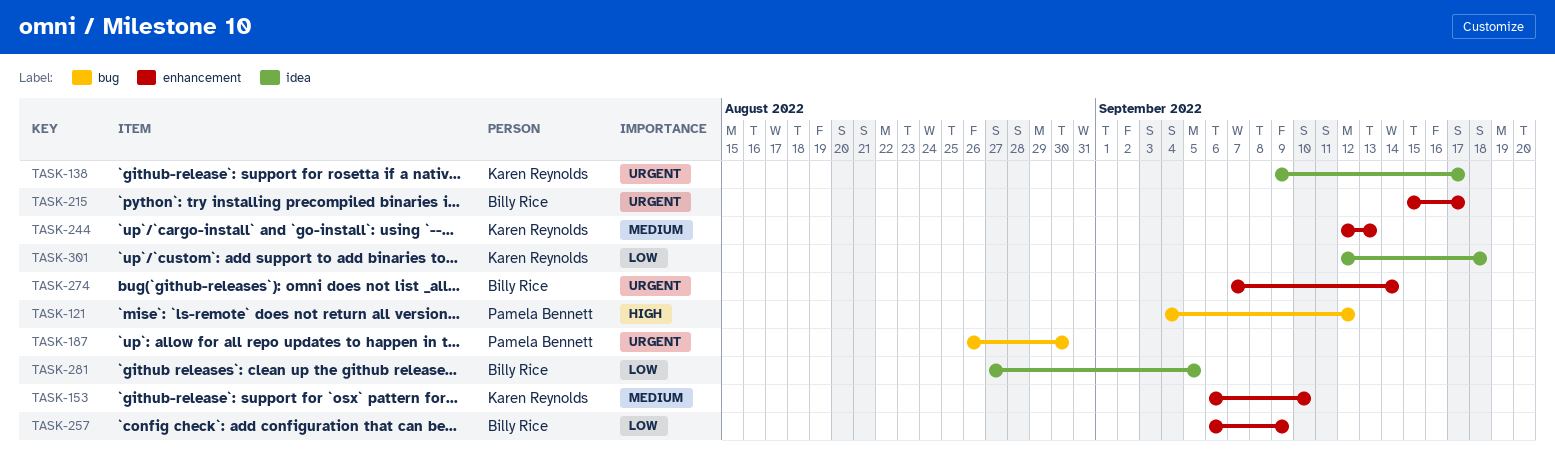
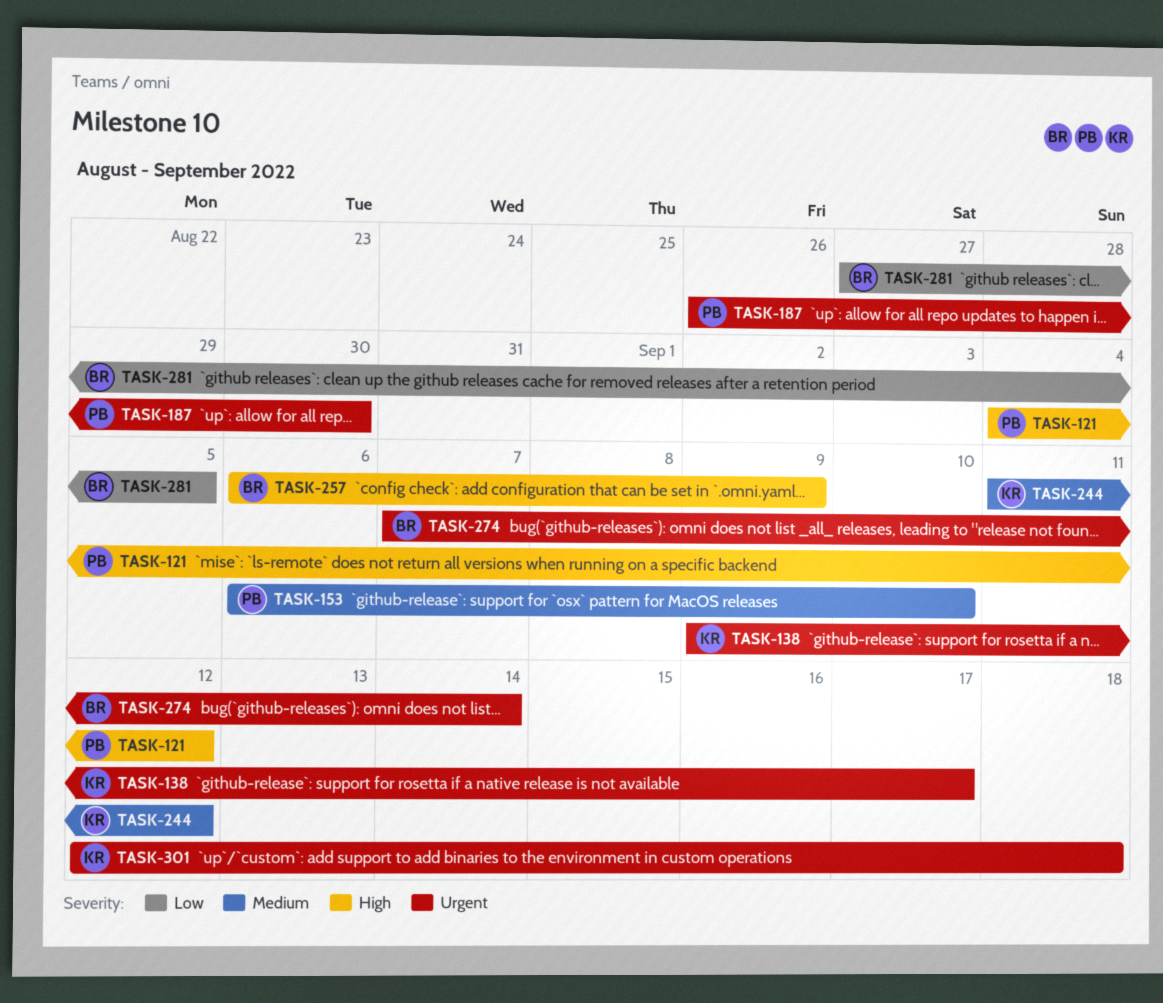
TASK-153, owner: Karen Reynolds -> Pamela Bennett
TASK-215: present -> none
TASK-244, start: Sep 12 -> Sep 11
TASK-244, due: Sep 13 -> Sep 12
TASK-257, priority: Low -> High
TASK-301, priority: Low -> Urgent

